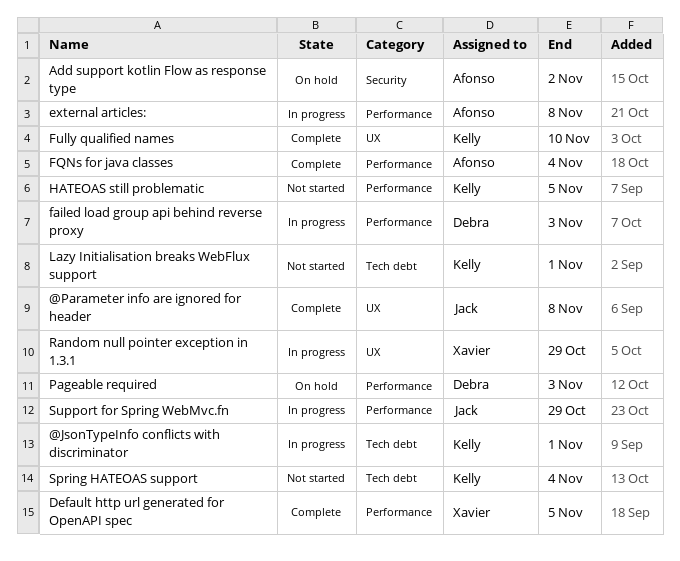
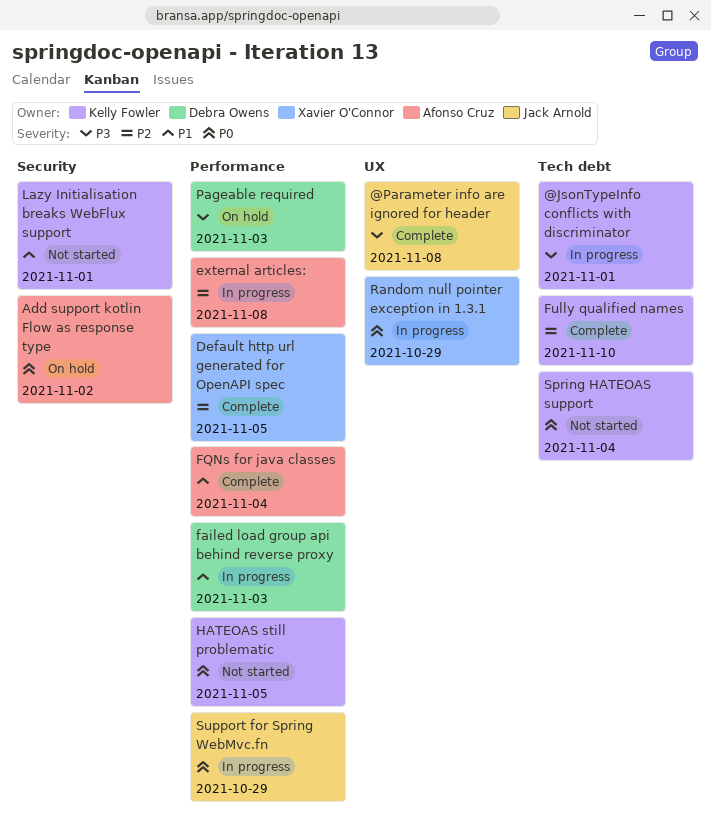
Fully qualified names, label: UX -> Tech debt
Lazy Initialisation breaks WebFlux support, label: Tech debt -> Security

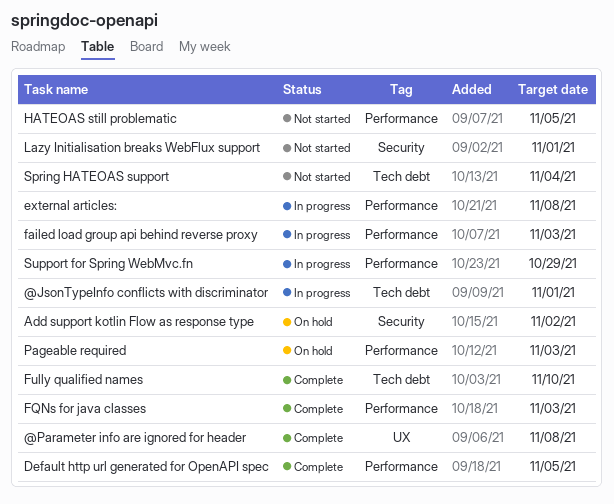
FQNs for java classes, due: Nov 4 -> Nov 3
Random null pointer exception in 1.3.1: present -> none

